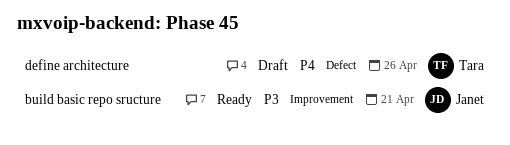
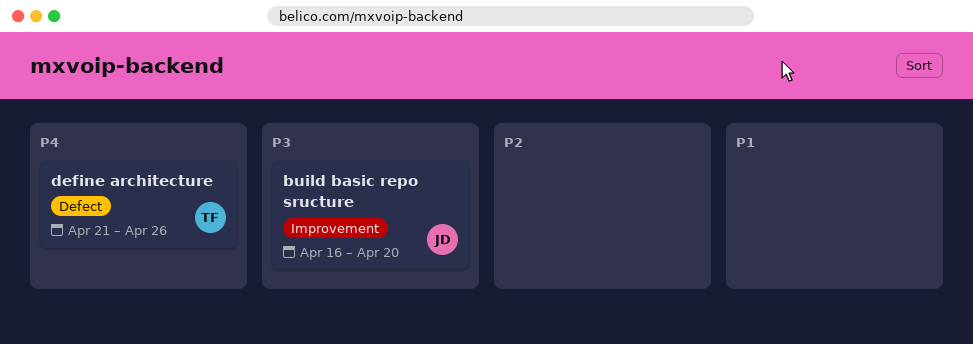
build basic repo sructure, due: Apr 21 -> Apr 20

